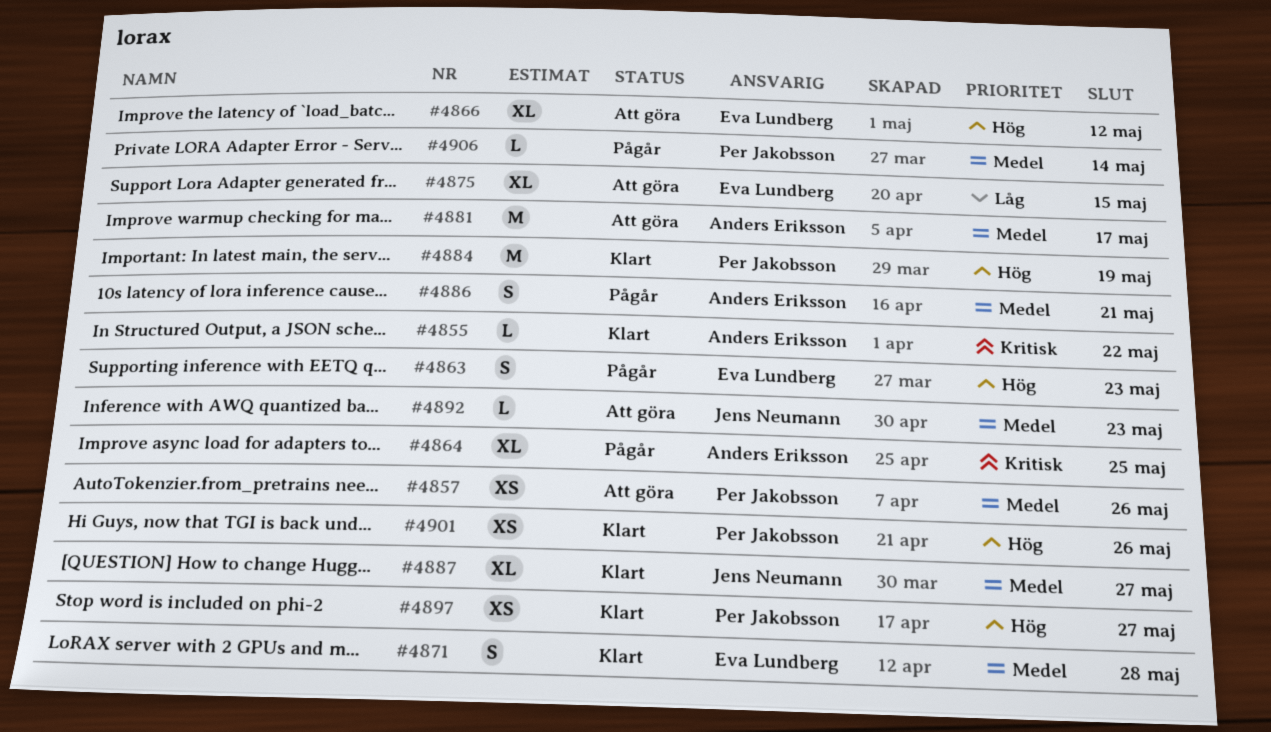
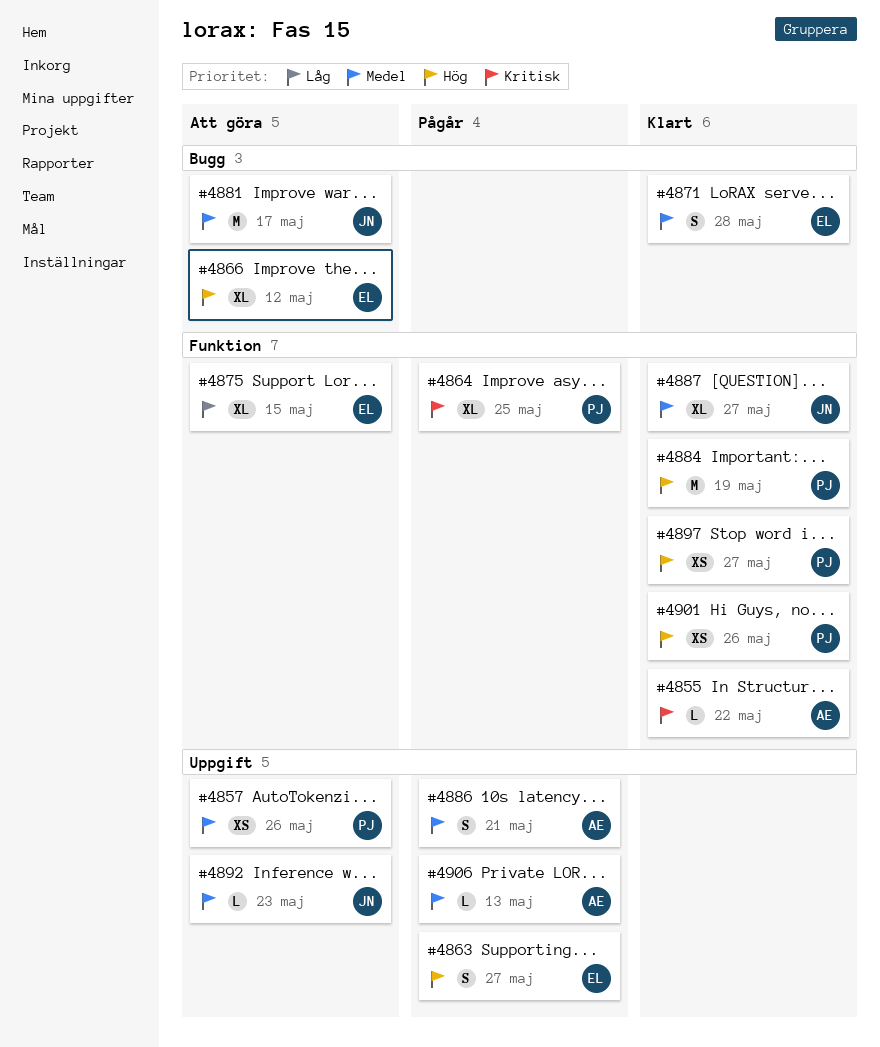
#4863, due: May 23 -> May 27
#4864, owner: Anders Eriksson -> Per Jakobsson
#4881, owner: Anders Eriksson -> Jens Neumann
#4906, owner: Per Jakobsson -> Anders Eriksson
#4906, due: May 14 -> May 13

